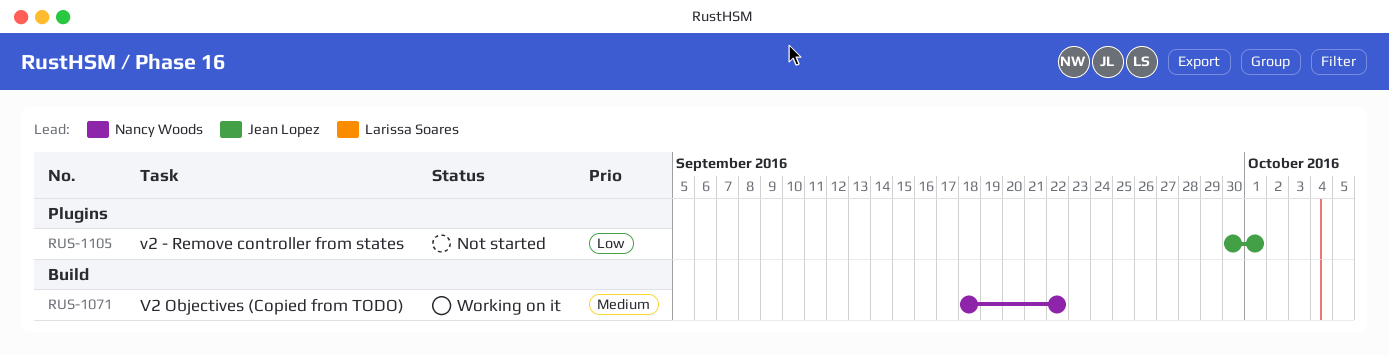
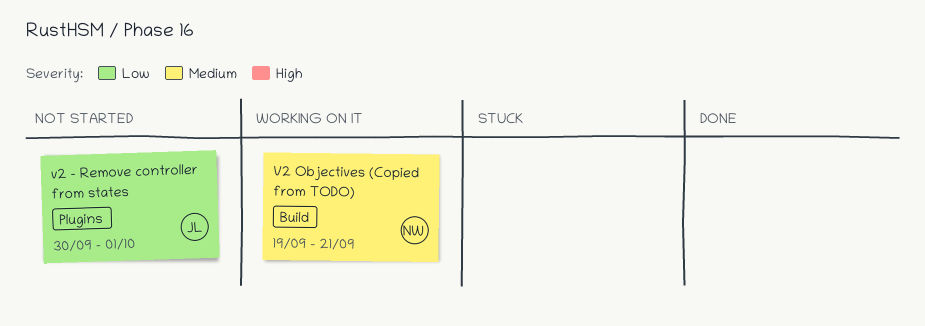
V2 Objectives (Copied from TODO), start: Sep 18 -> Sep 19
V2 Objectives (Copied from TODO), due: Sep 22 -> Sep 21

